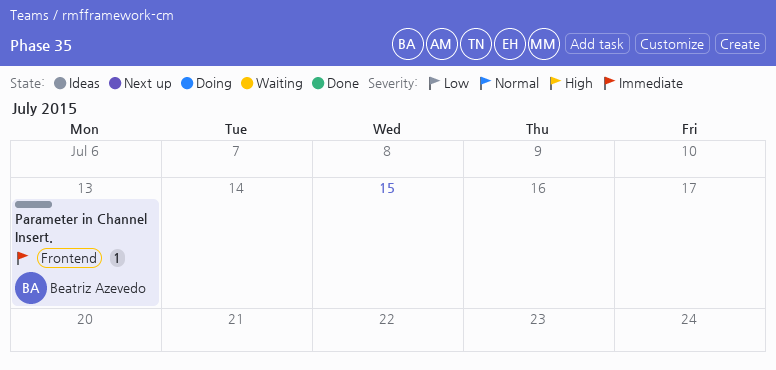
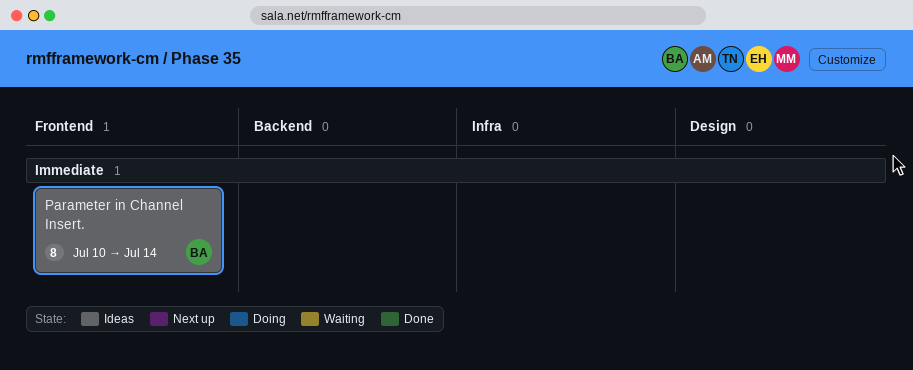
Parameter in Channel Insert., estimate: 1 -> 8
Parameter in Channel Insert., due: Jul 13 -> Jul 14

